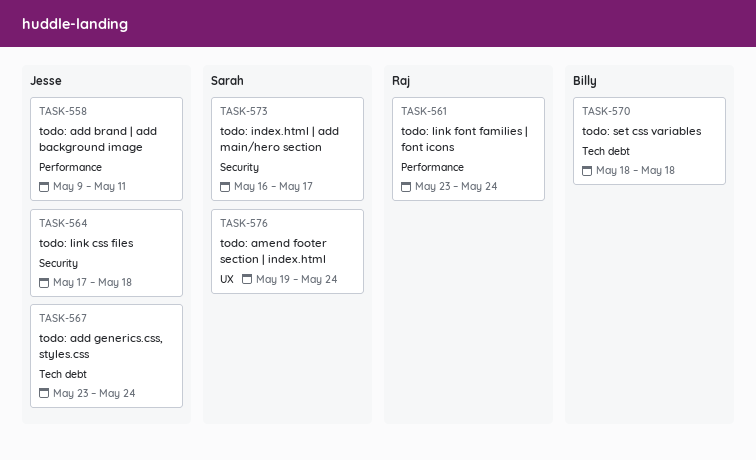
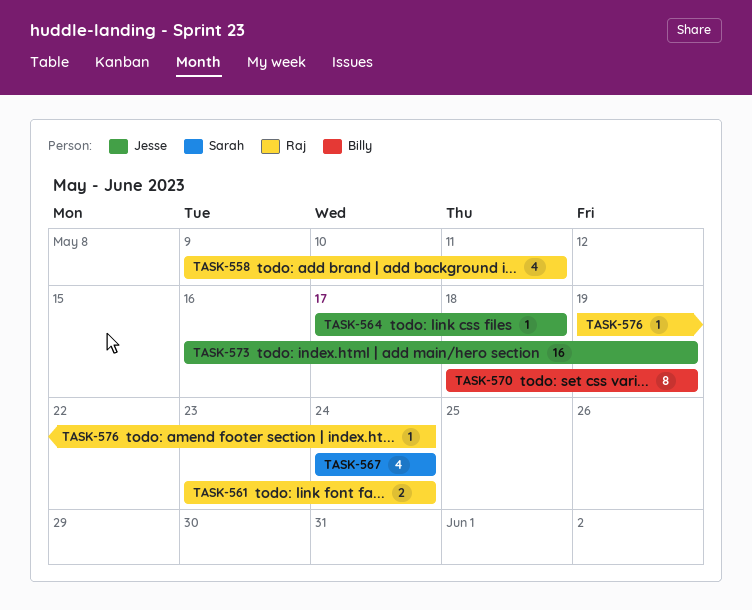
TASK-558, owner: Jesse -> Raj
TASK-567, owner: Jesse -> Sarah
TASK-567, start: May 23 -> May 24
TASK-570, due: May 18 -> May 19
TASK-573, owner: Sarah -> Jesse
TASK-573, due: May 17 -> May 19
TASK-576, owner: Sarah -> Raj

